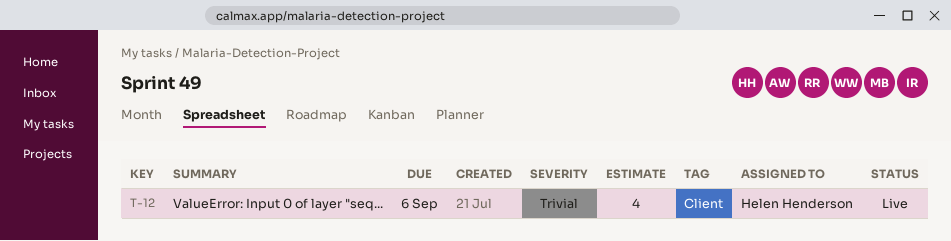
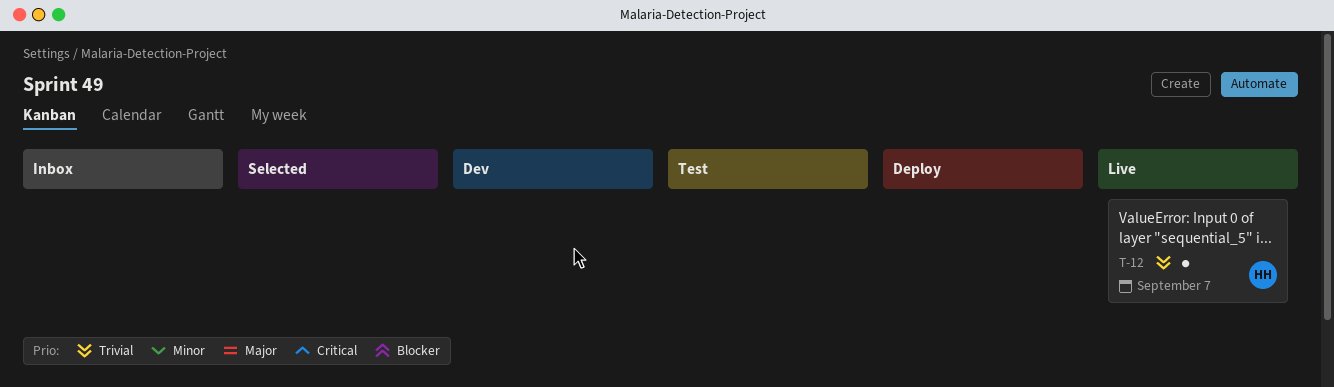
T-12, estimate: 4 -> 1
T-12, due: Sep 6 -> Sep 7

